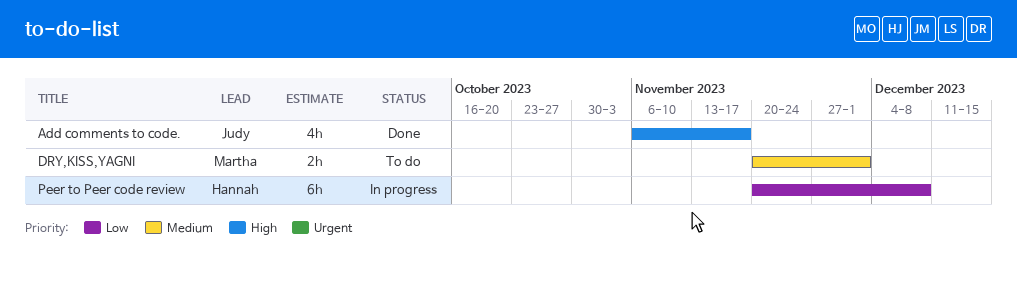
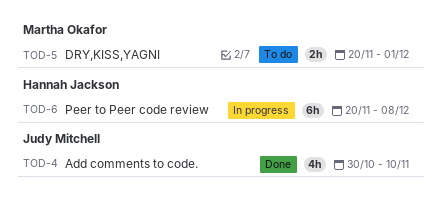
Add comments to code., start: Nov 6 -> Oct 30
Add comments to code., due: Nov 17 -> Nov 10

